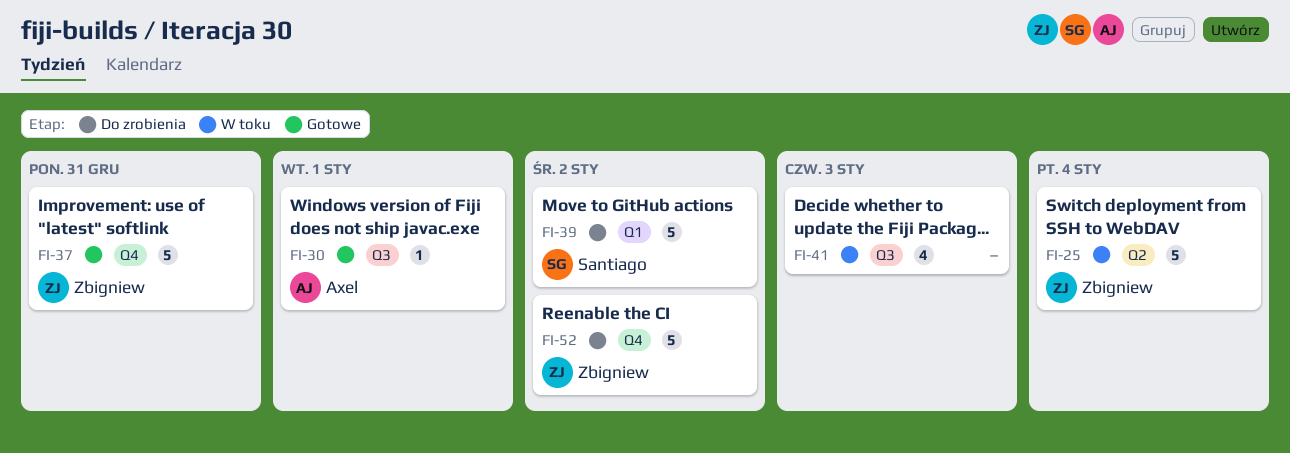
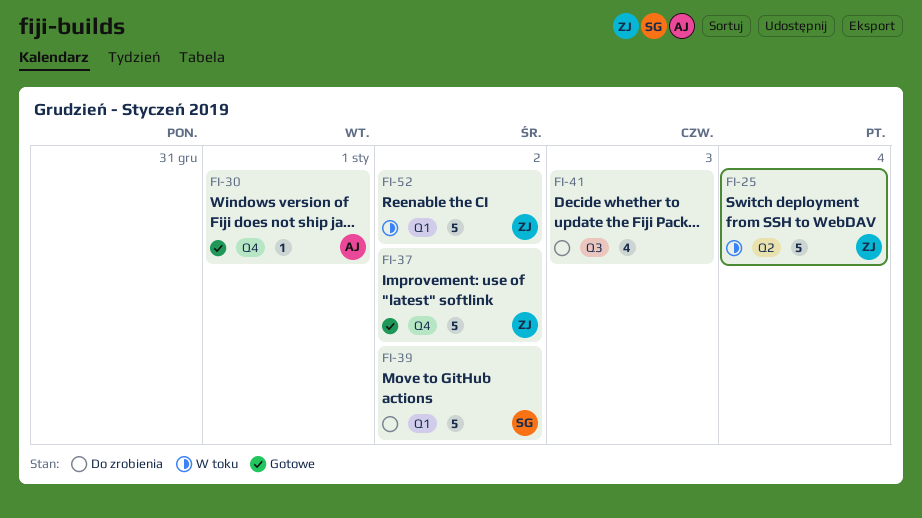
FI-30, label: Q3 -> Q4
FI-37, due: Dec 31 -> Jan 2
FI-41, status: W toku -> Do zrobienia
FI-52, status: Do zrobienia -> W toku
FI-52, label: Q4 -> Q1

